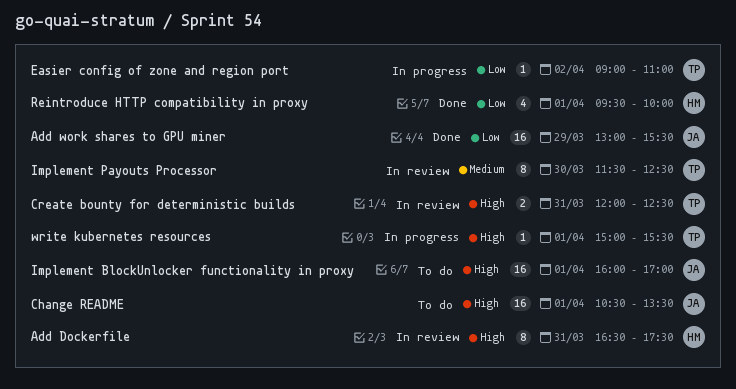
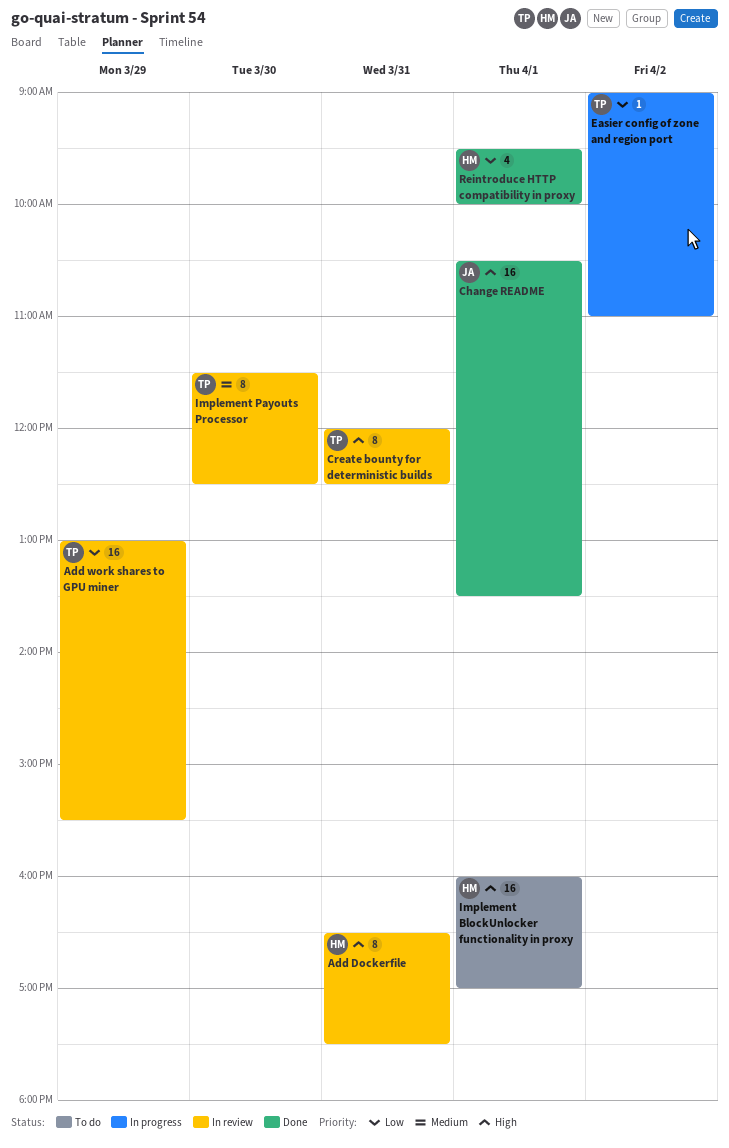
Add work shares to GPU miner, status: Done -> In review
Add work shares to GPU miner, owner: JA -> TP
Change README, status: To do -> Done
Create bounty for deterministic builds, estimate: 2 -> 8
Implement BlockUnlocker functionality in proxy, owner: JA -> HM
write kubernetes resources: present -> none

